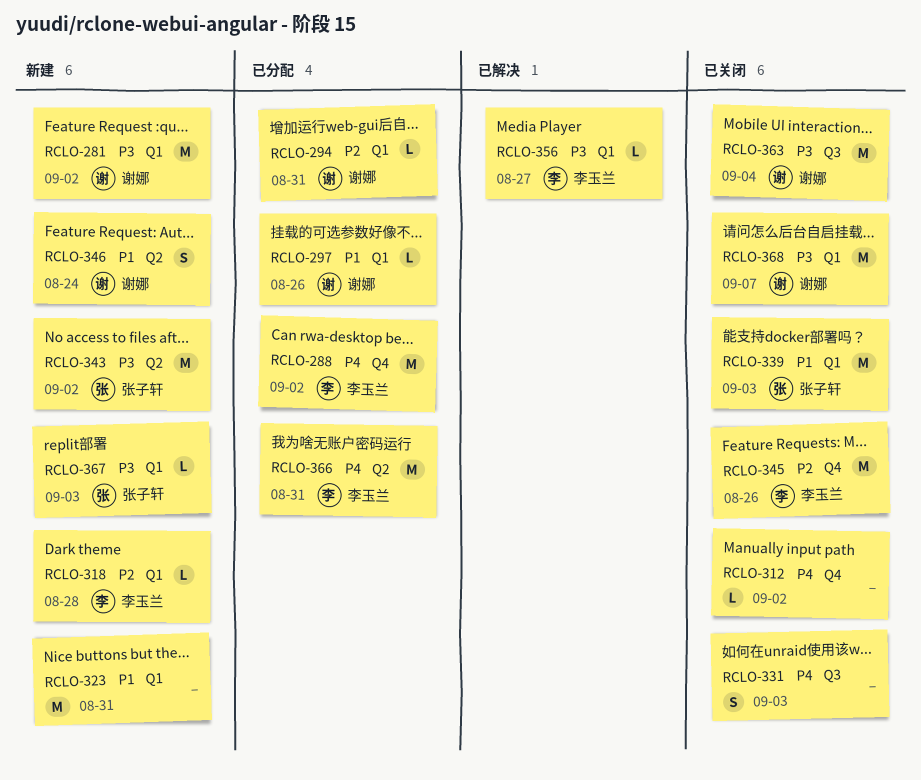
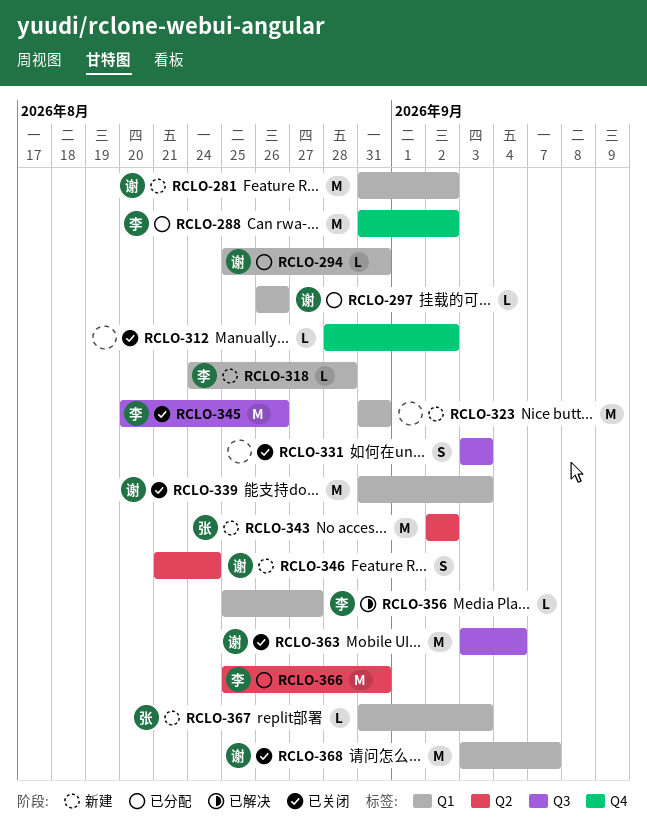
RCLO-339, owner: 张子轩 -> 谢娜
RCLO-345, label: Q4 -> Q3

